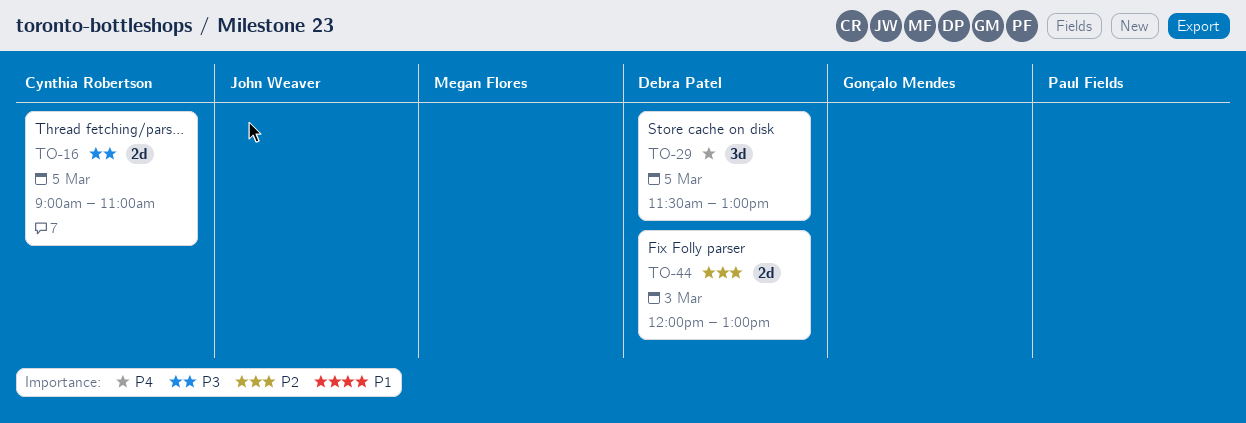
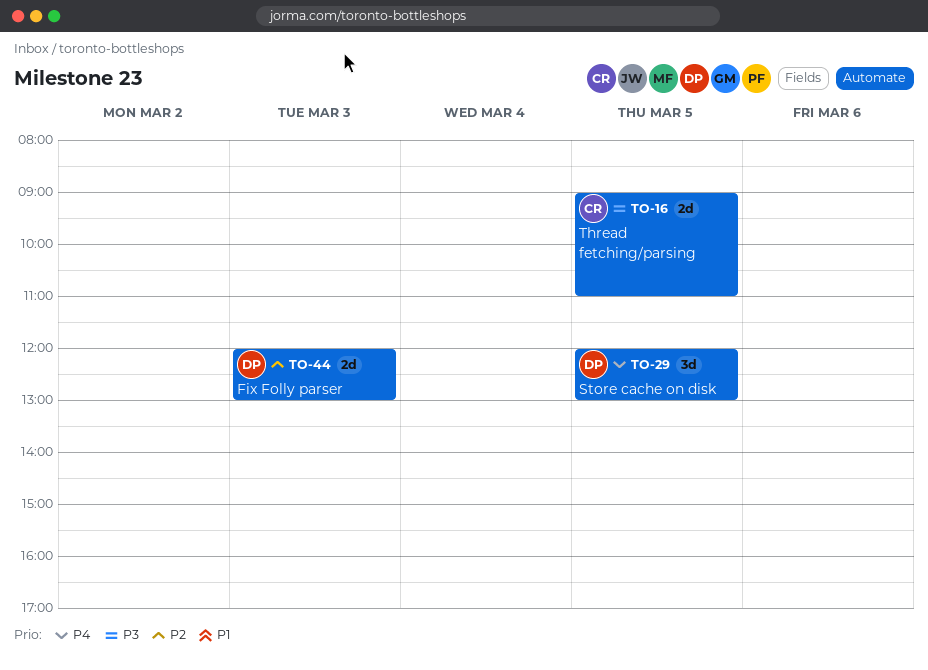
TO-29, begins: 11:30 -> 12:00

